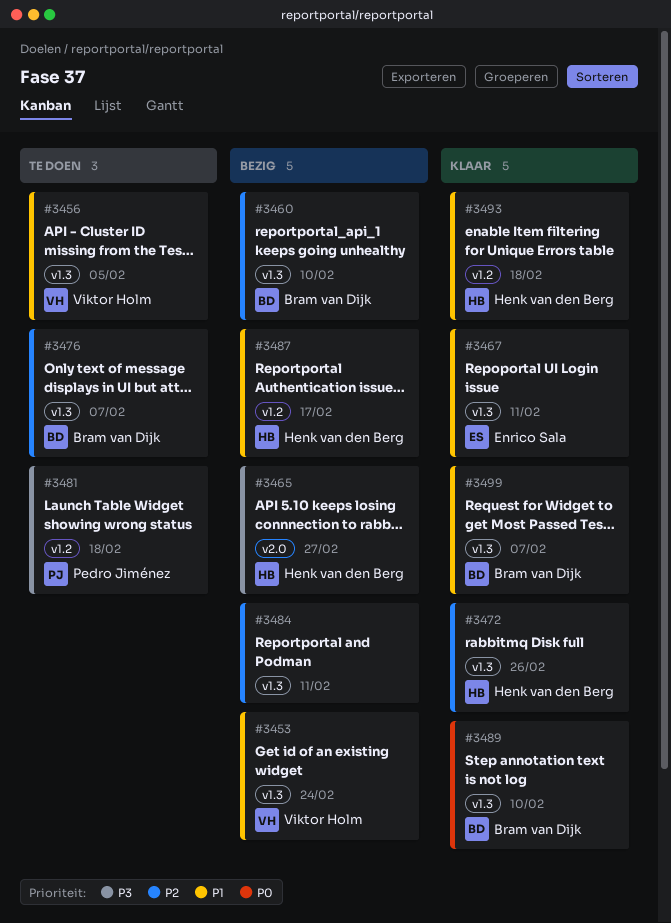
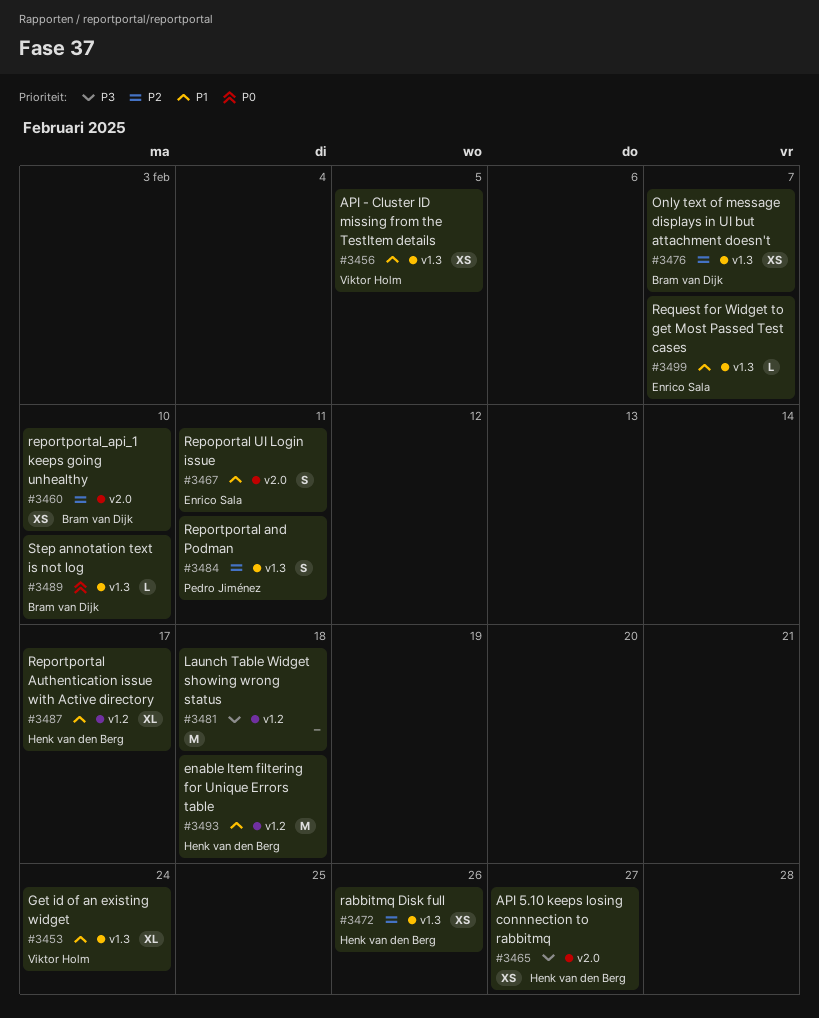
#3460, label: v1.3 -> v2.0
#3467, label: v1.3 -> v2.0
#3481, owner: Pedro Jiménez -> none
#3484, owner: none -> Pedro Jiménez
#3499, owner: Bram van Dijk -> Enrico Sala

